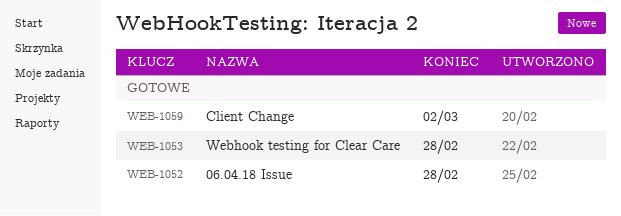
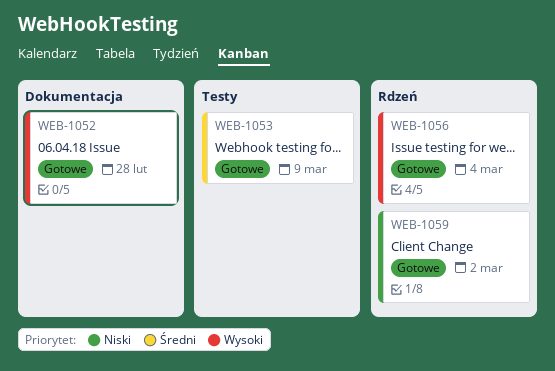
WEB-1053, due: Feb 28 -> Mar 9
WEB-1056: none -> present

